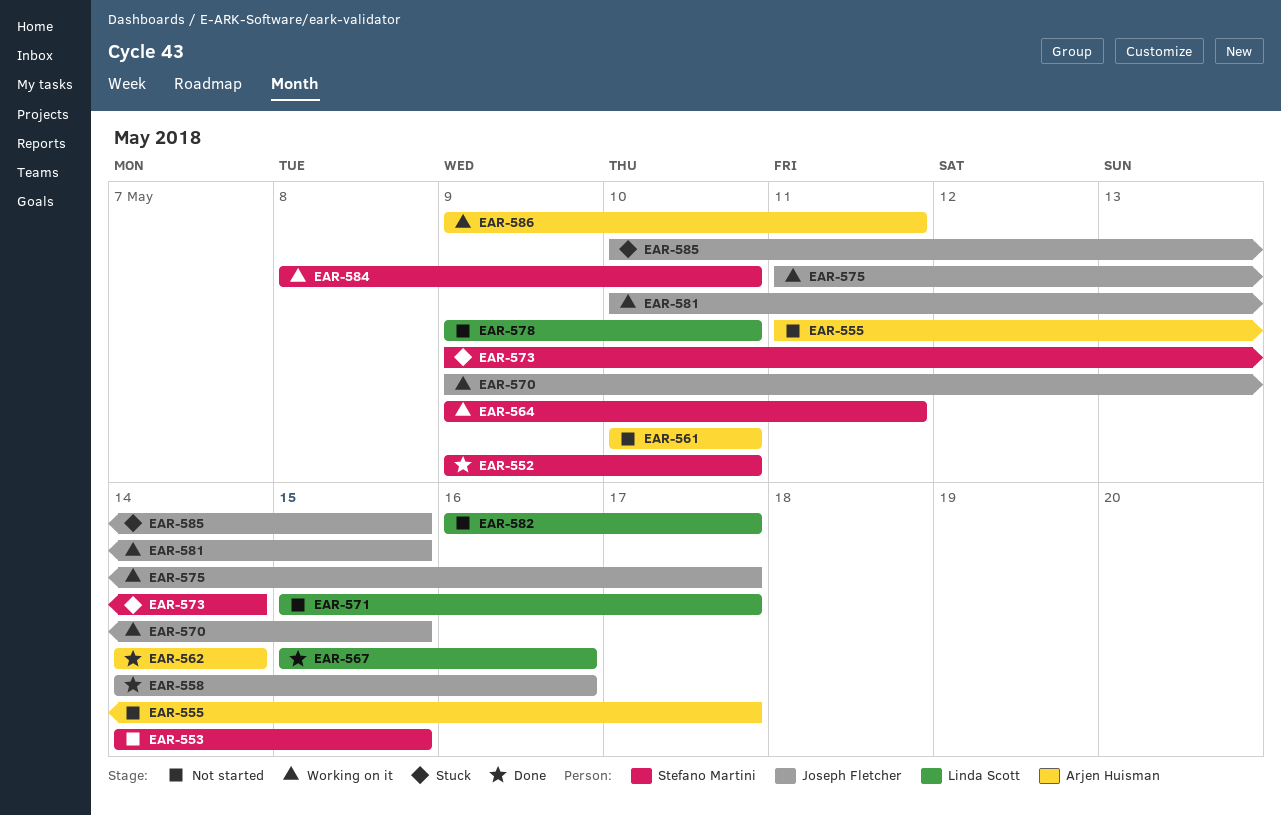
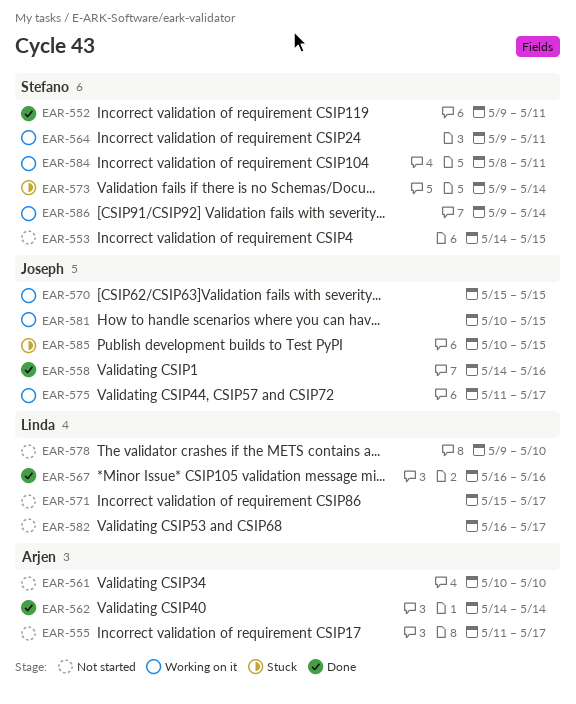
EAR-552, due: May 10 -> May 11
EAR-567, start: May 15 -> May 16
EAR-570, start: May 9 -> May 15
EAR-584, due: May 10 -> May 11
EAR-586, owner: Arjen Huisman -> Stefano Martini
EAR-586, due: May 11 -> May 14

